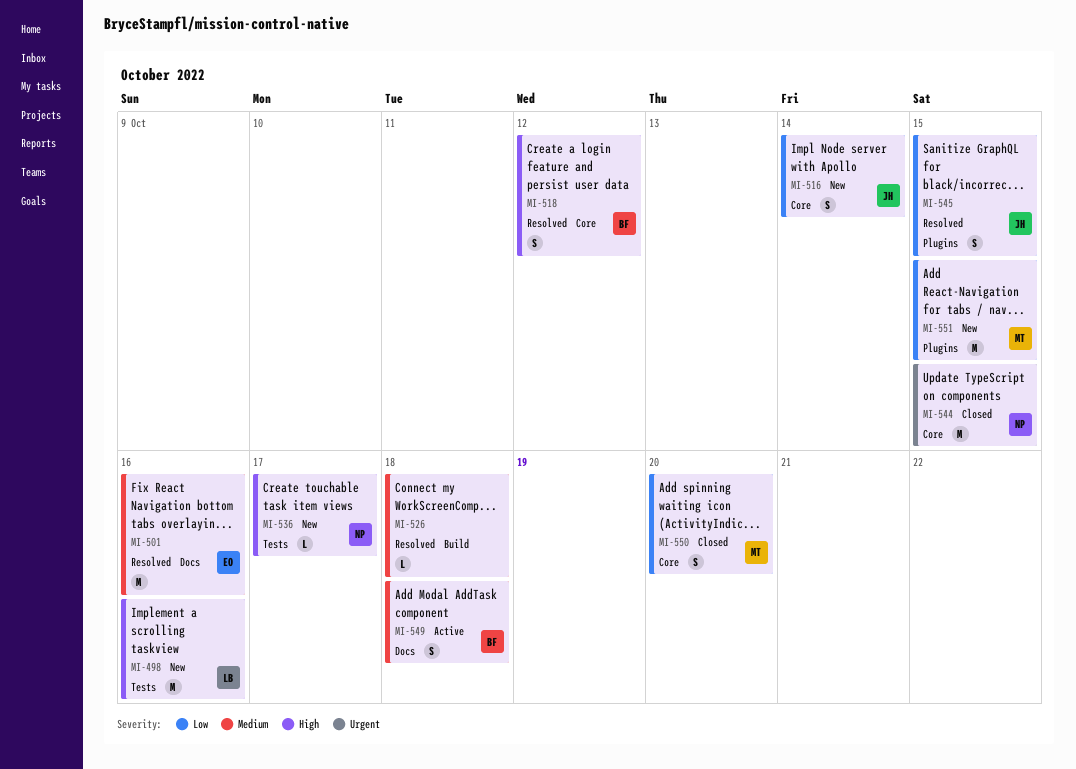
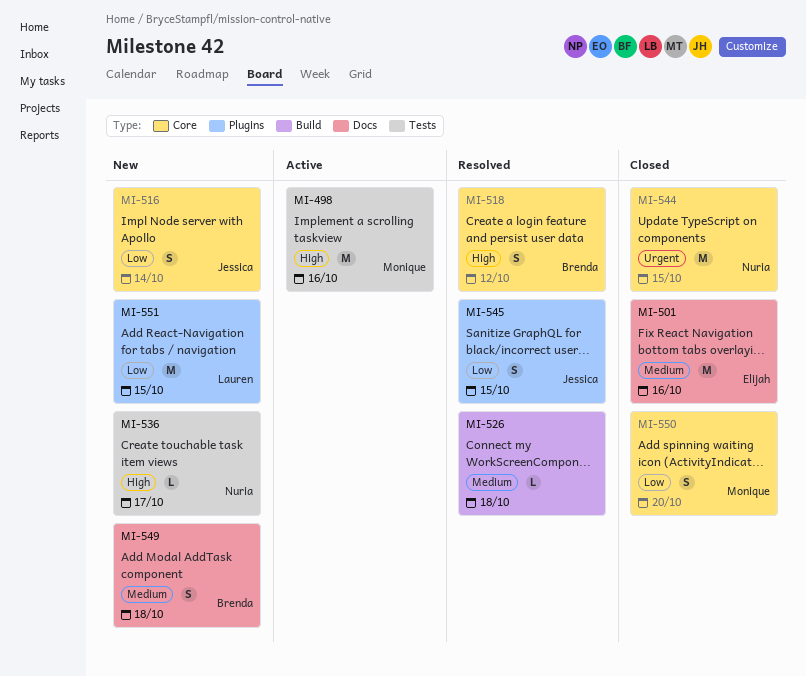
MI-498, status: New -> Active
MI-498, owner: Lauren -> Monique
MI-501, status: Resolved -> Closed
MI-549, status: Active -> New
MI-551, owner: Monique -> Lauren

